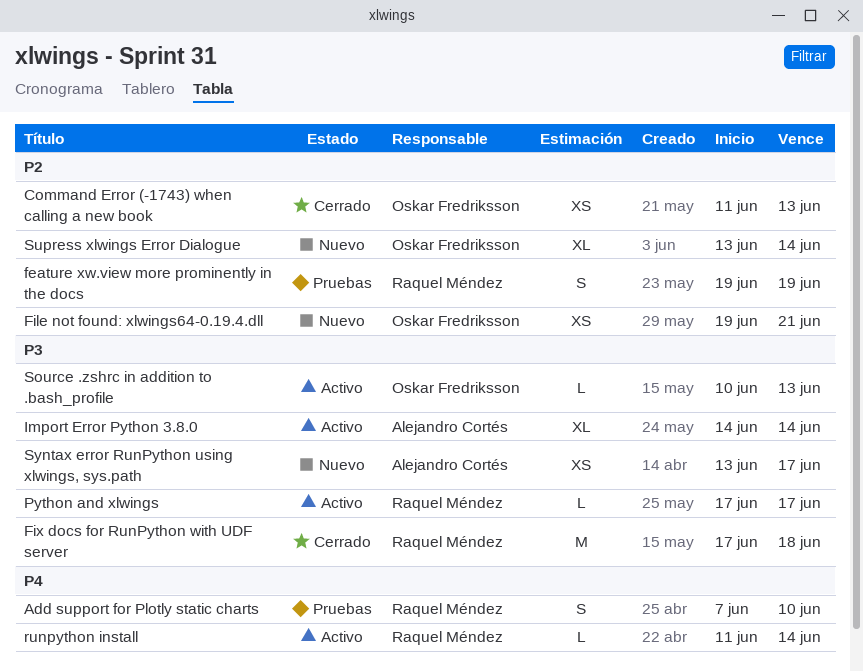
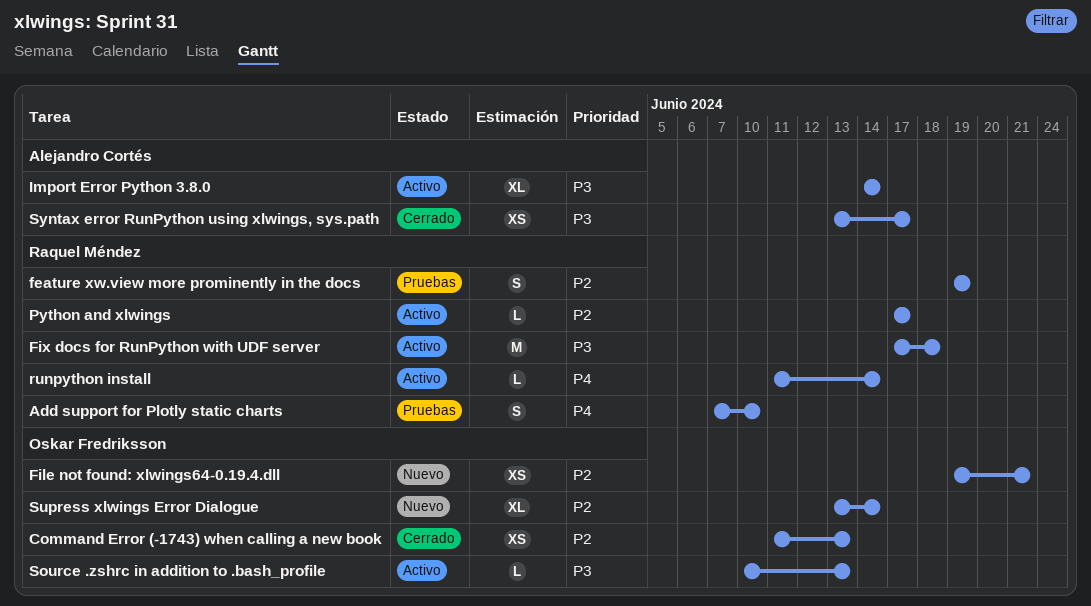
Fix docs for RunPython with UDF server, status: Cerrado -> Activo
Python and xlwings, priority: P3 -> P2
Syntax error RunPython using xlwings, sys.path, status: Nuevo -> Cerrado

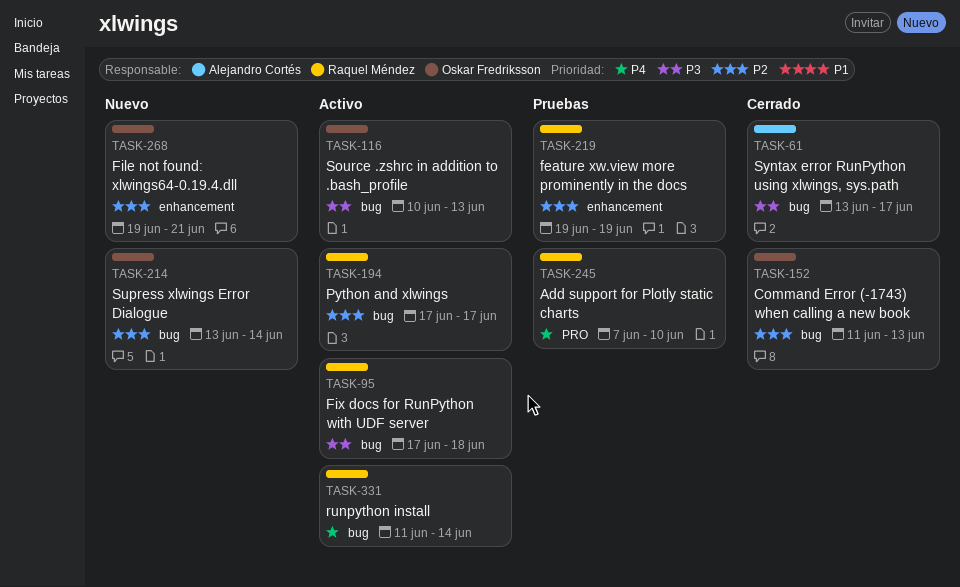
Import Error Python 3.8.0: present -> none

